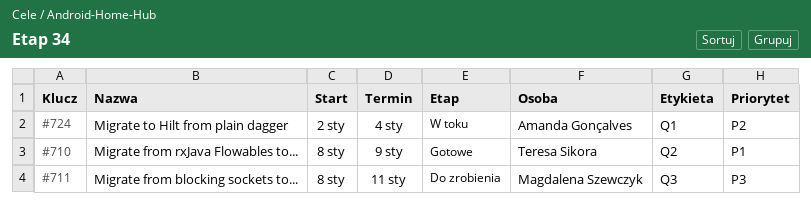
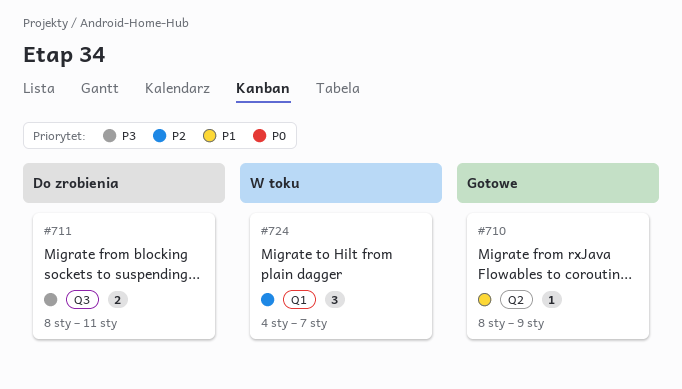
#724, start: Jan 2 -> Jan 4
#724, due: Jan 4 -> Jan 7

